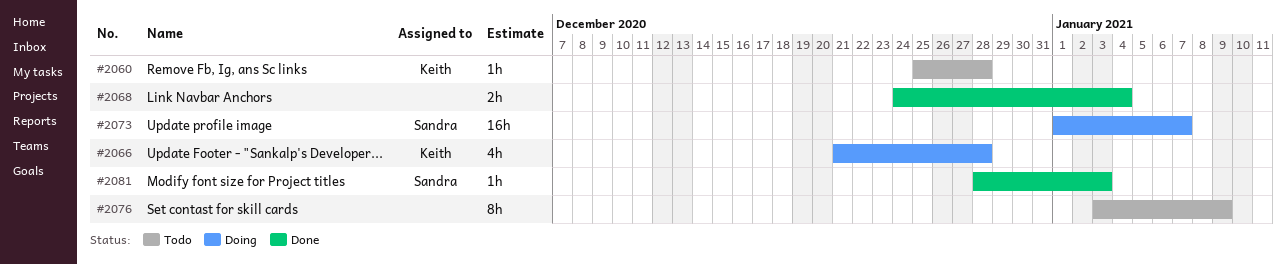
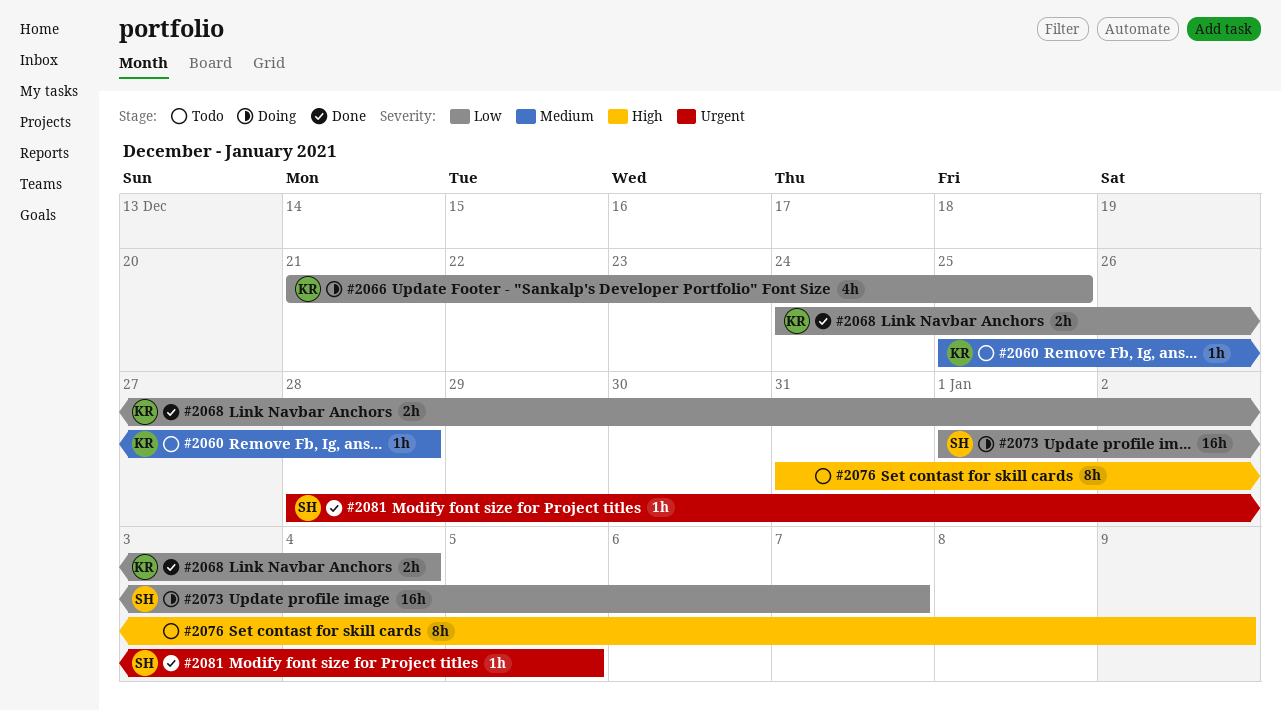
#2066, due: Dec 28 -> Dec 25
#2068, owner: none -> Keith
#2076, start: Jan 3 -> Dec 31
#2081, due: Jan 3 -> Jan 5

